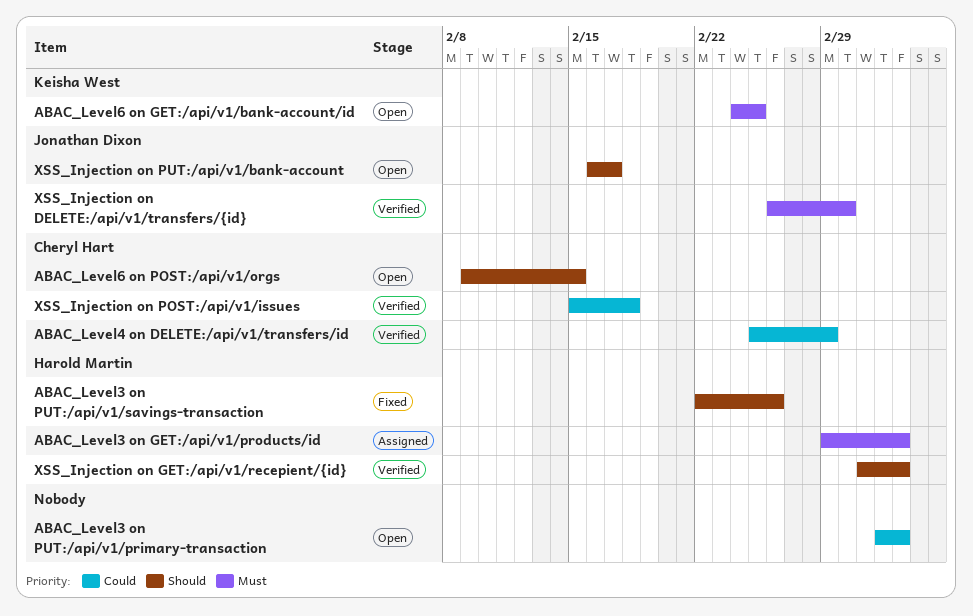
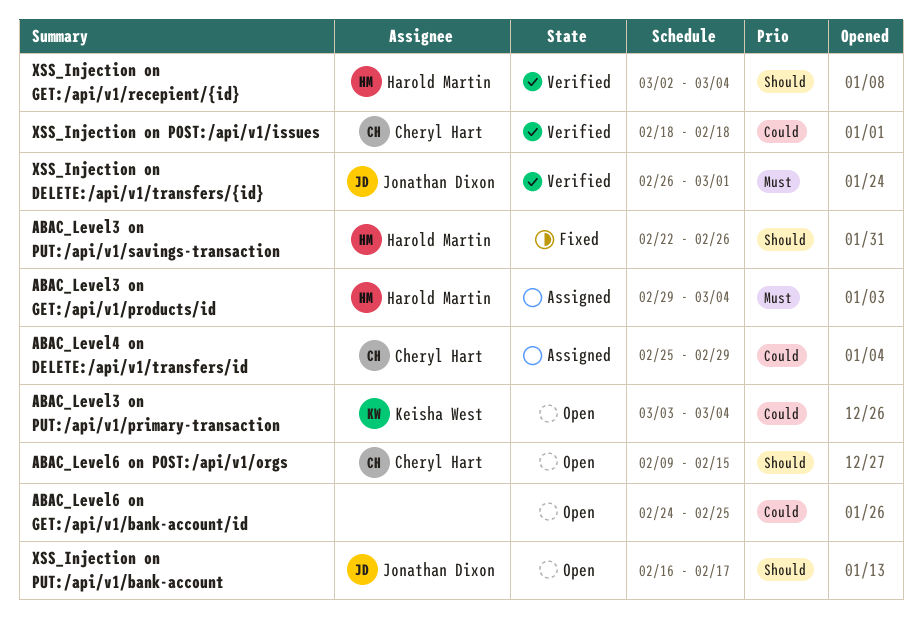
ABAC_Level3 on PUT:/api/v1/primary-transaction, owner: none -> Keisha West
ABAC_Level4 on DELETE:/api/v1/transfers/id, status: Verified -> Assigned
ABAC_Level6 on GET:/api/v1/bank-account/id, owner: Keisha West -> none
ABAC_Level6 on GET:/api/v1/bank-account/id, priority: Must -> Could
XSS_Injection on POST:/api/v1/issues, start: Feb 15 -> Feb 18

